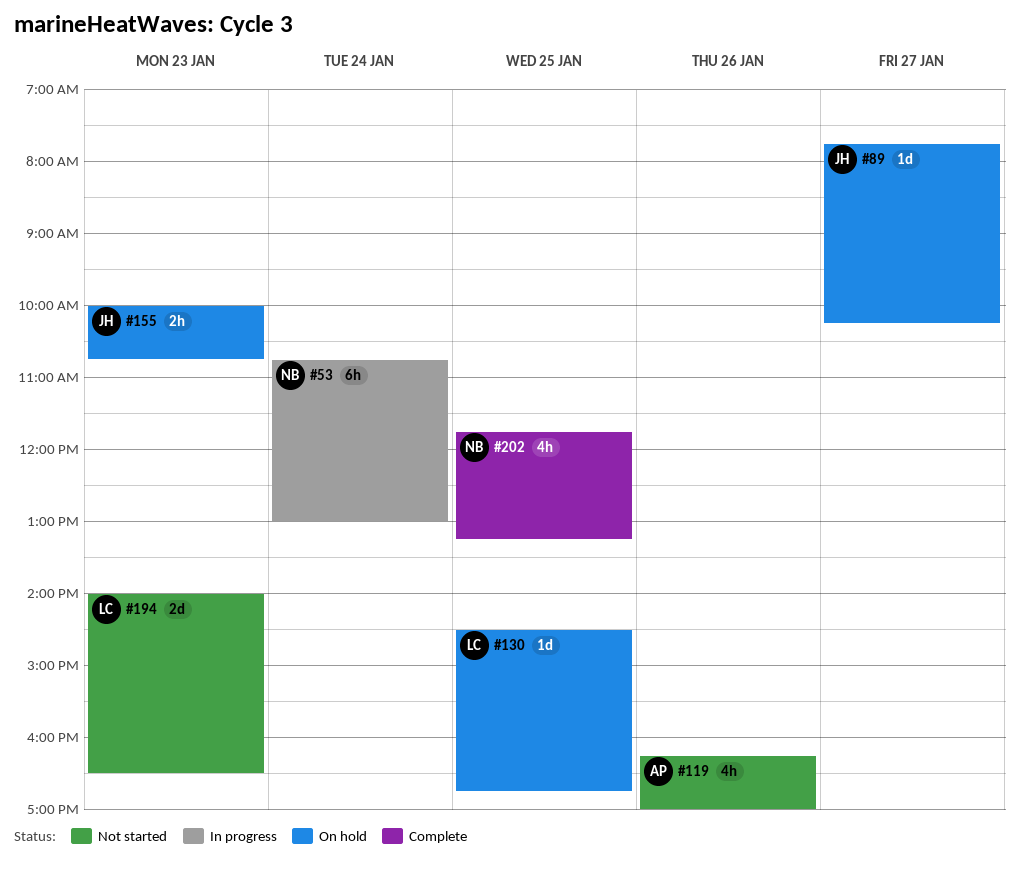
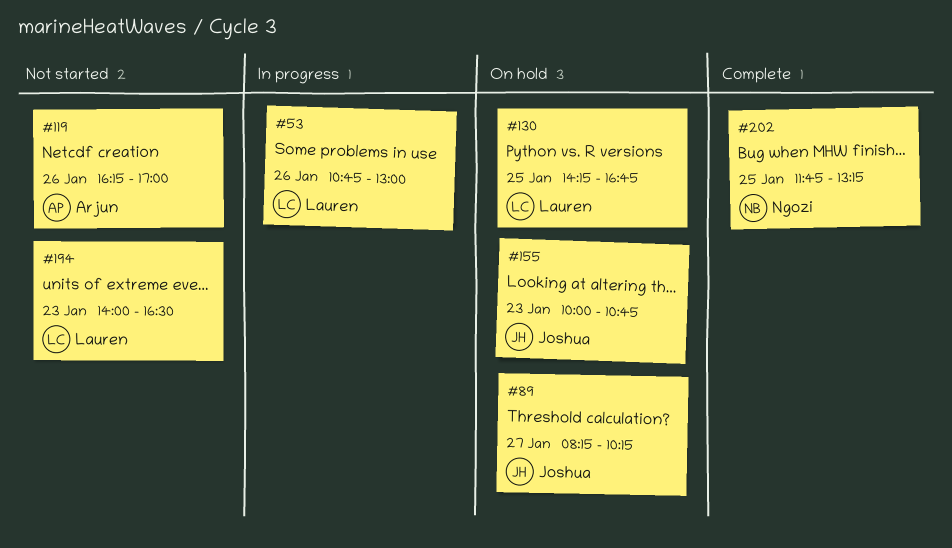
#53, owner: Ngozi -> Lauren
#53, day: Jan 24 -> Jan 26
#89, begins: 07:45 -> 08:15
#130, begins: 14:30 -> 14:15

